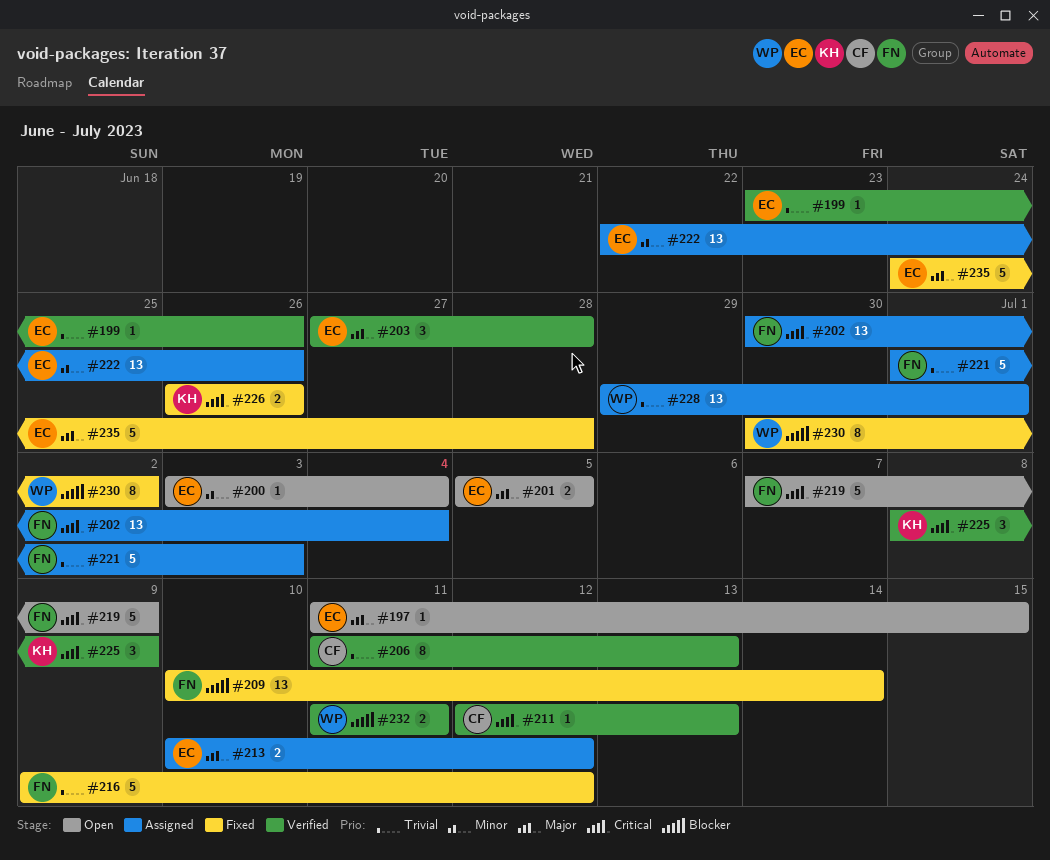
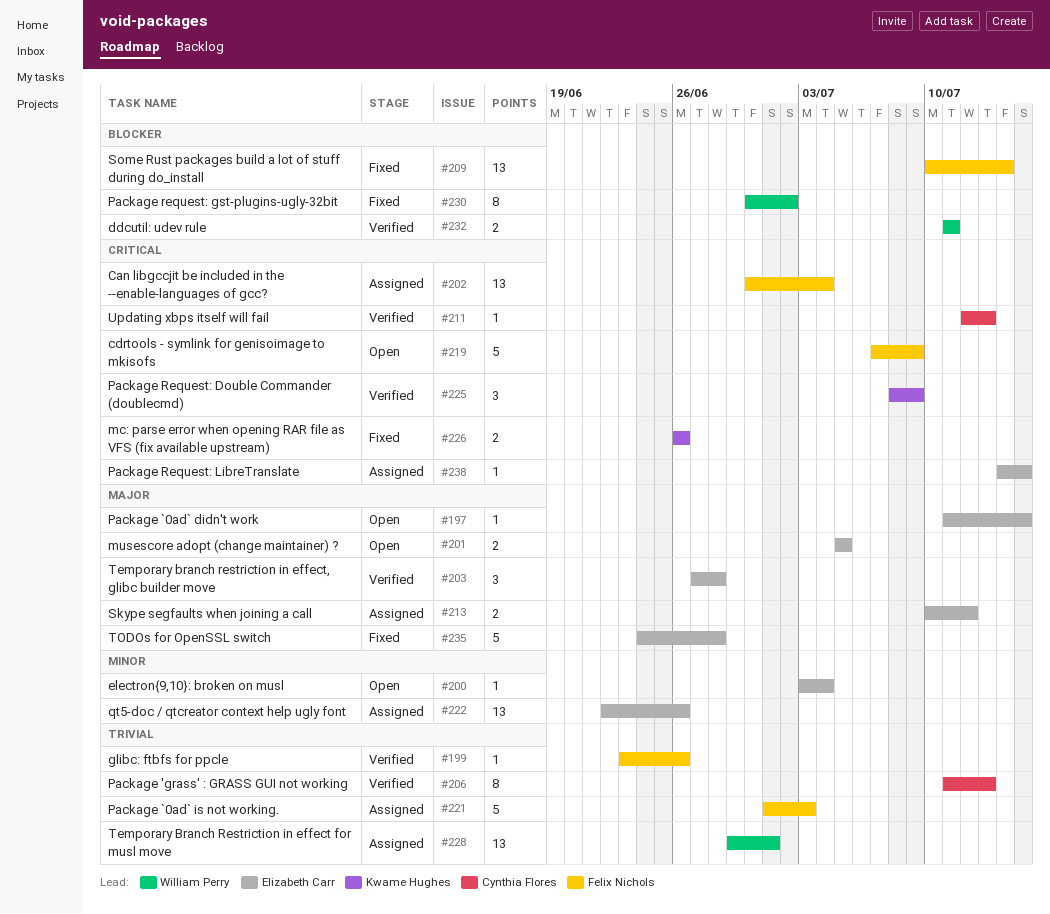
#199, owner: Elizabeth Carr -> Felix Nichols
#216: present -> none
#238: none -> present

